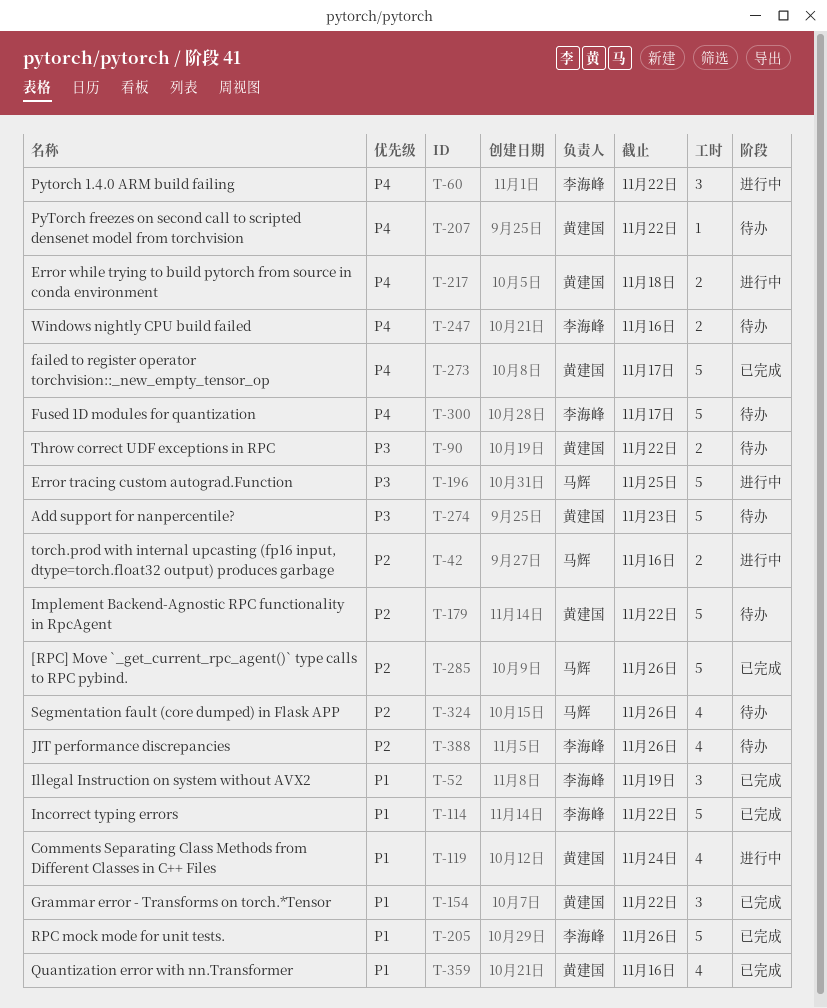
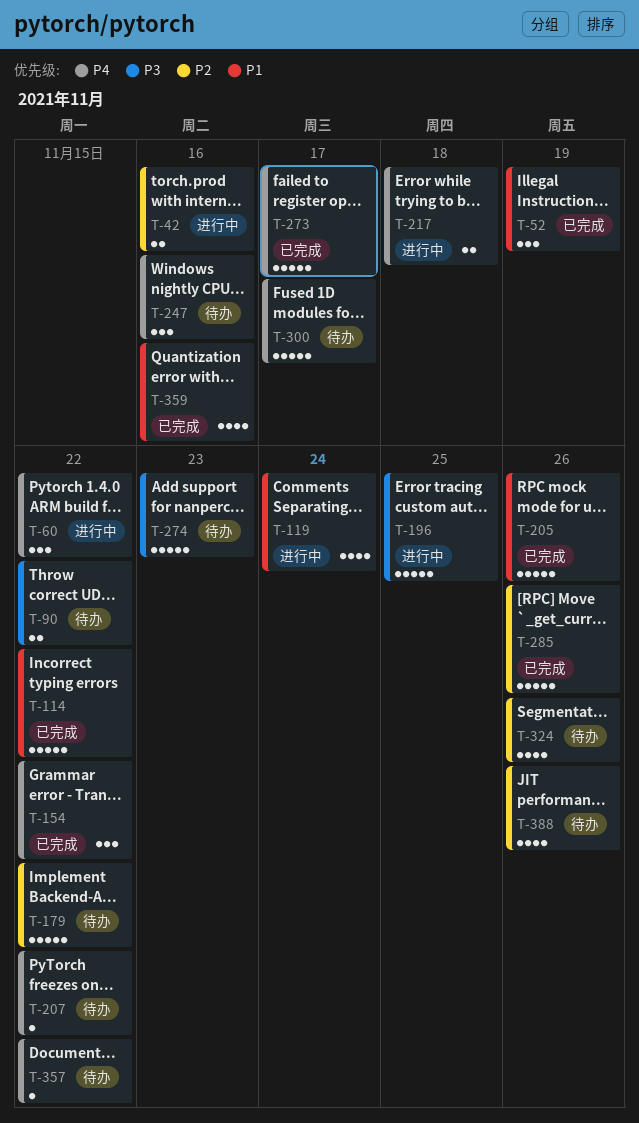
T-154, priority: P1 -> P4
T-247, estimate: 2 -> 3
T-357: none -> present

